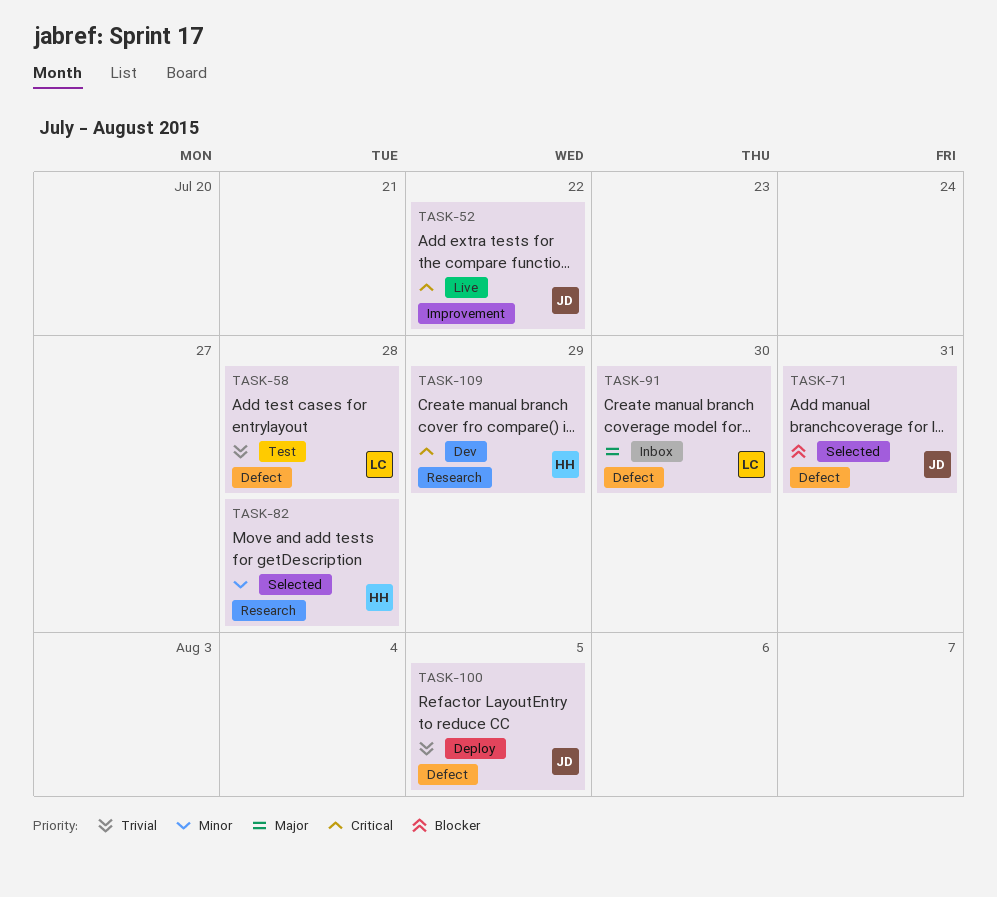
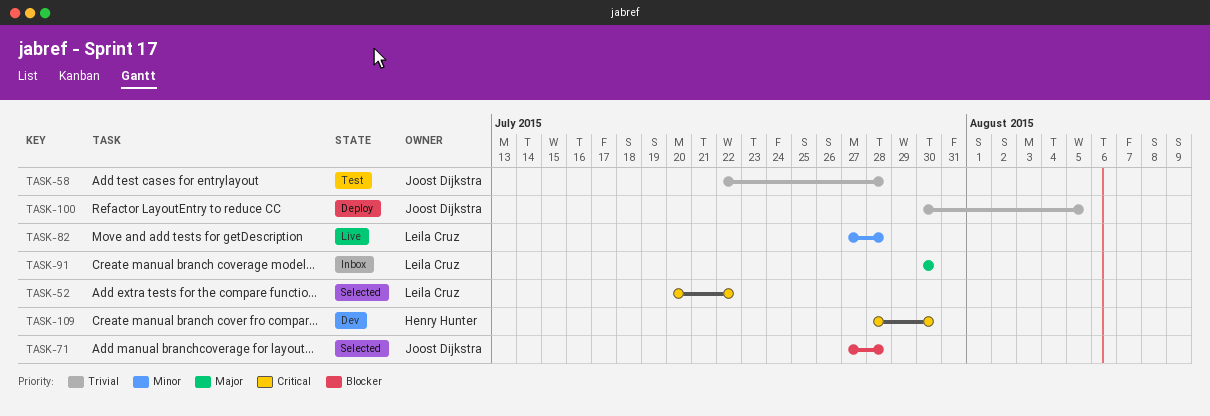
TASK-52, status: Live -> Selected
TASK-52, owner: Joost Dijkstra -> Leila Cruz
TASK-58, owner: Leila Cruz -> Joost Dijkstra
TASK-71, due: Jul 31 -> Jul 28
TASK-82, status: Selected -> Live
TASK-82, owner: Henry Hunter -> Leila Cruz
TASK-109, due: Jul 29 -> Jul 30

